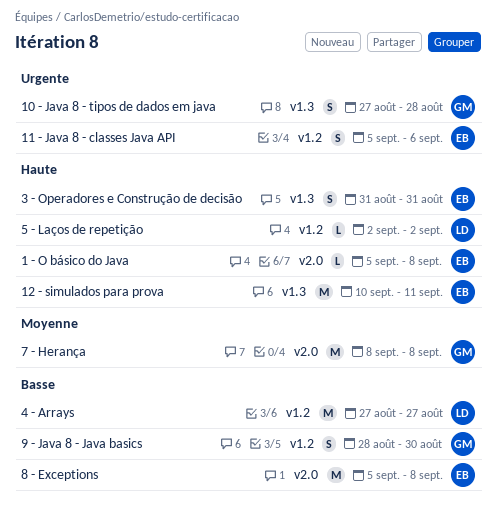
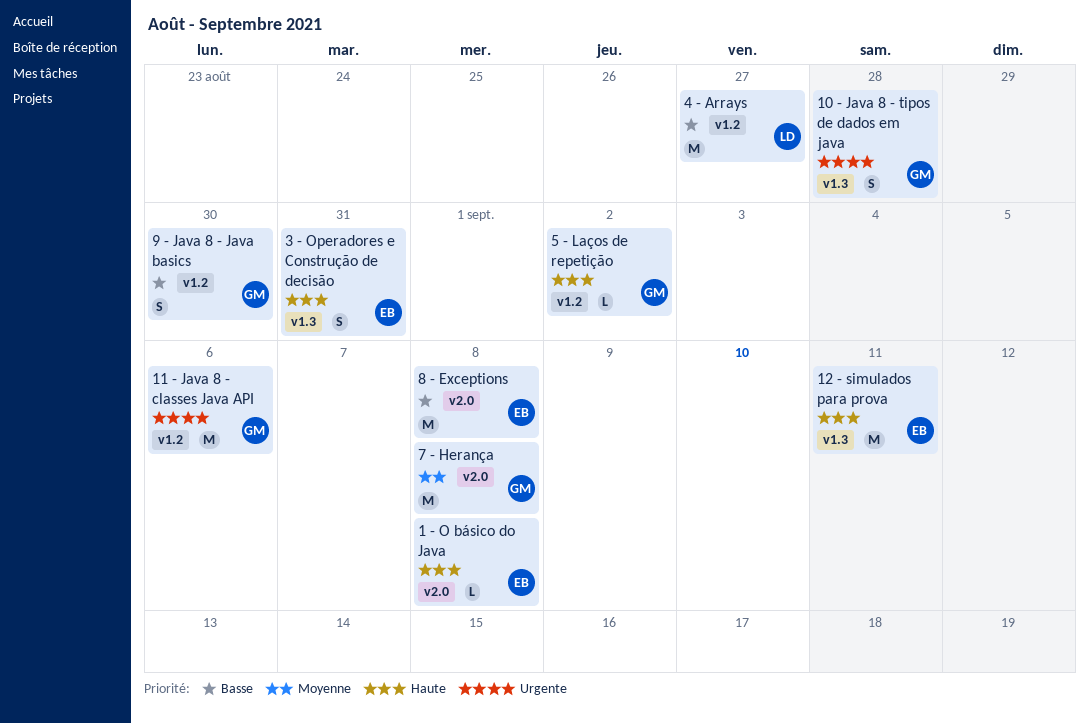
11 - Java 8 - classes Java API, owner: EB -> GM
11 - Java 8 - classes Java API, estimate: S -> M
5 - Laços de repetição, owner: LD -> GM

